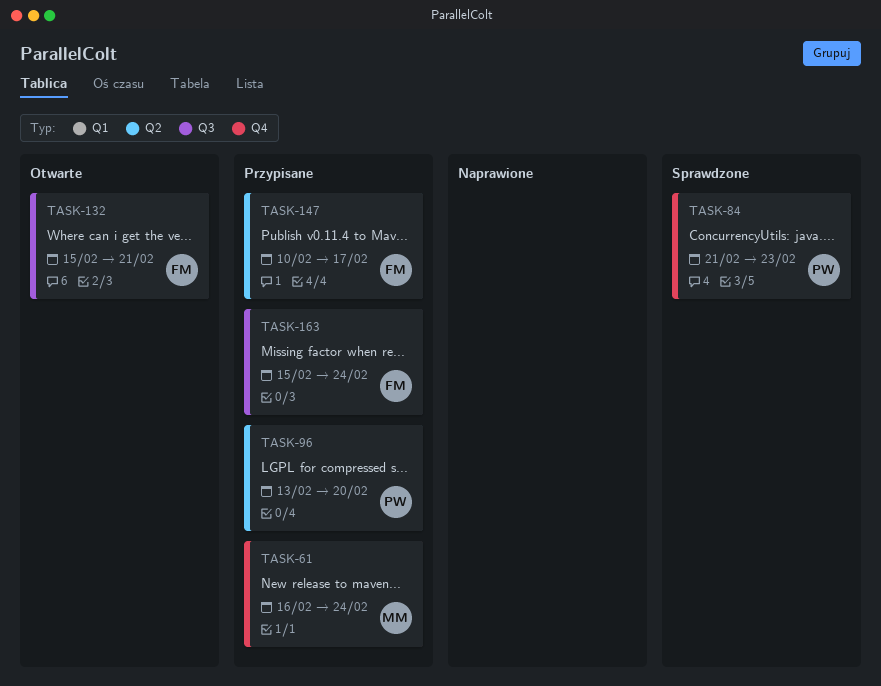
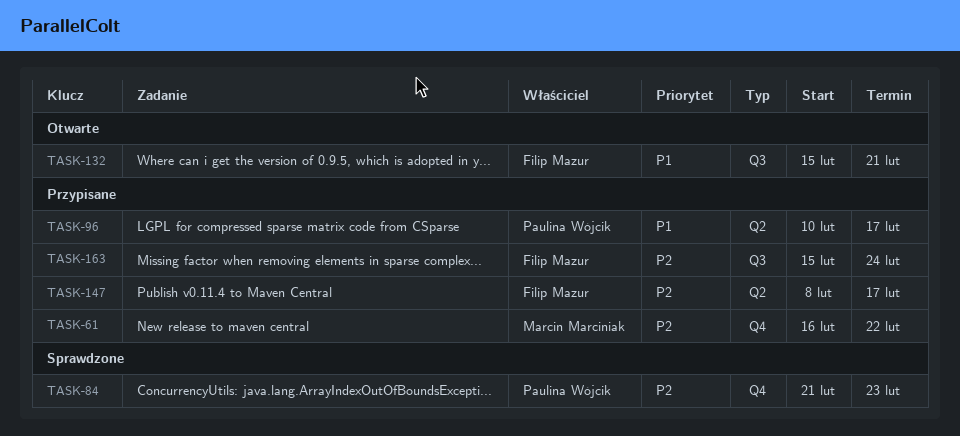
TASK-61, due: Feb 24 -> Feb 22
TASK-96, start: Feb 13 -> Feb 10
TASK-96, due: Feb 20 -> Feb 17
TASK-147, start: Feb 10 -> Feb 8

